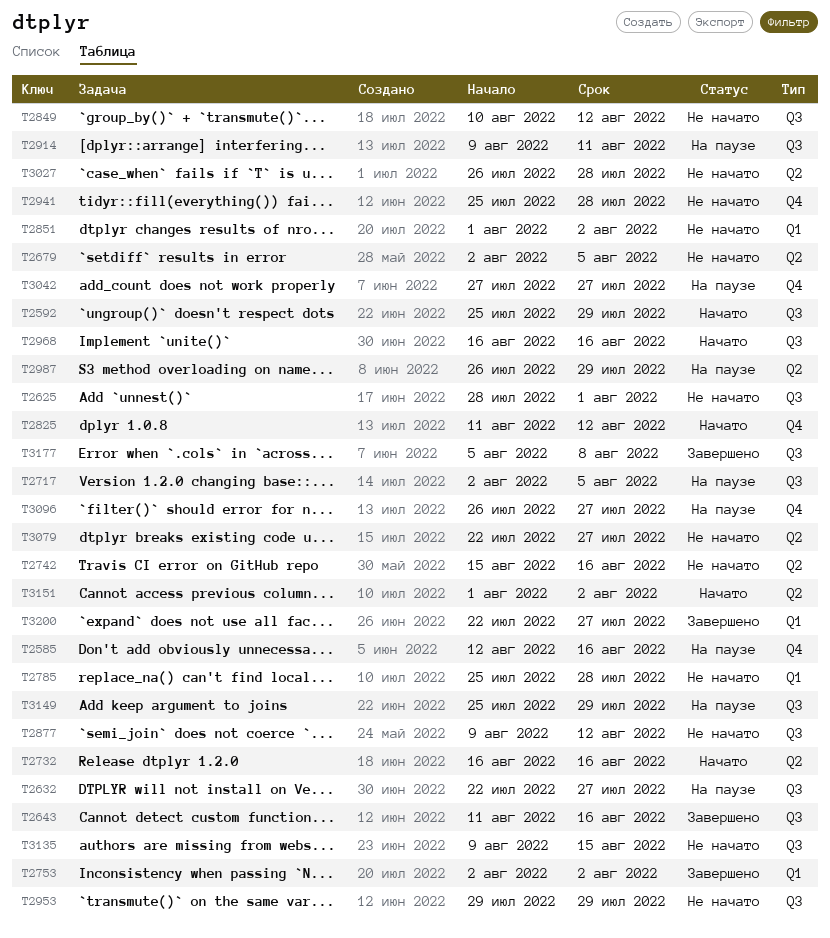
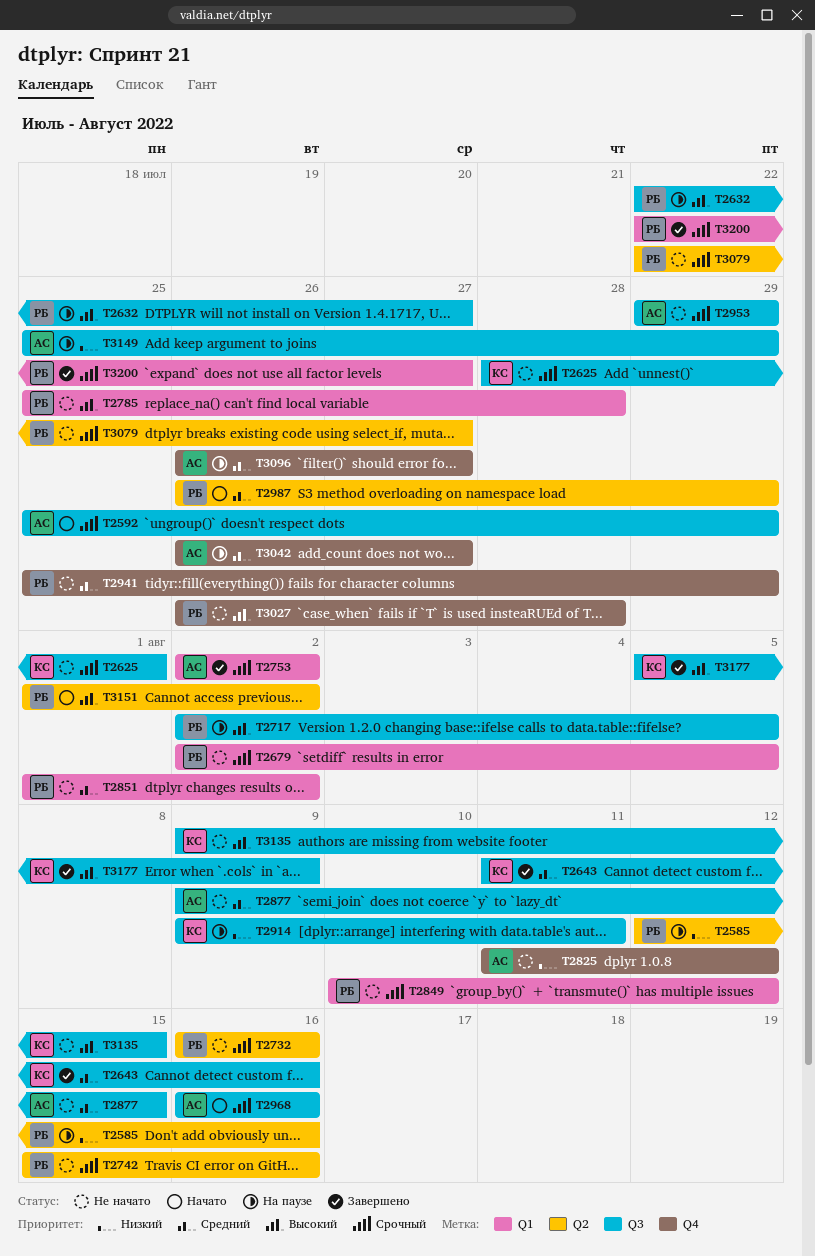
T2585, label: Q4 -> Q2
T2679, label: Q2 -> Q1
T2732, status: Начато -> Не начато
T2825, status: Начато -> Не начато
T2849, label: Q3 -> Q1
T2877, due: Aug 12 -> Aug 15
T2941, due: Jul 28 -> Jul 29
T2987, status: На паузе -> Начато
T3027, label: Q2 -> Q4
T3042, start: Jul 27 -> Jul 26
T3177, due: Aug 8 -> Aug 9

